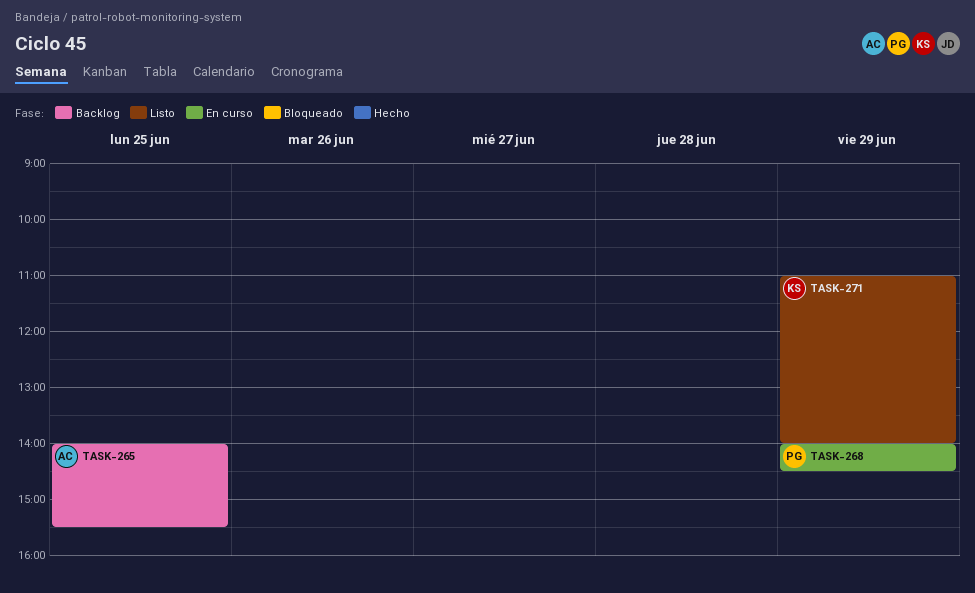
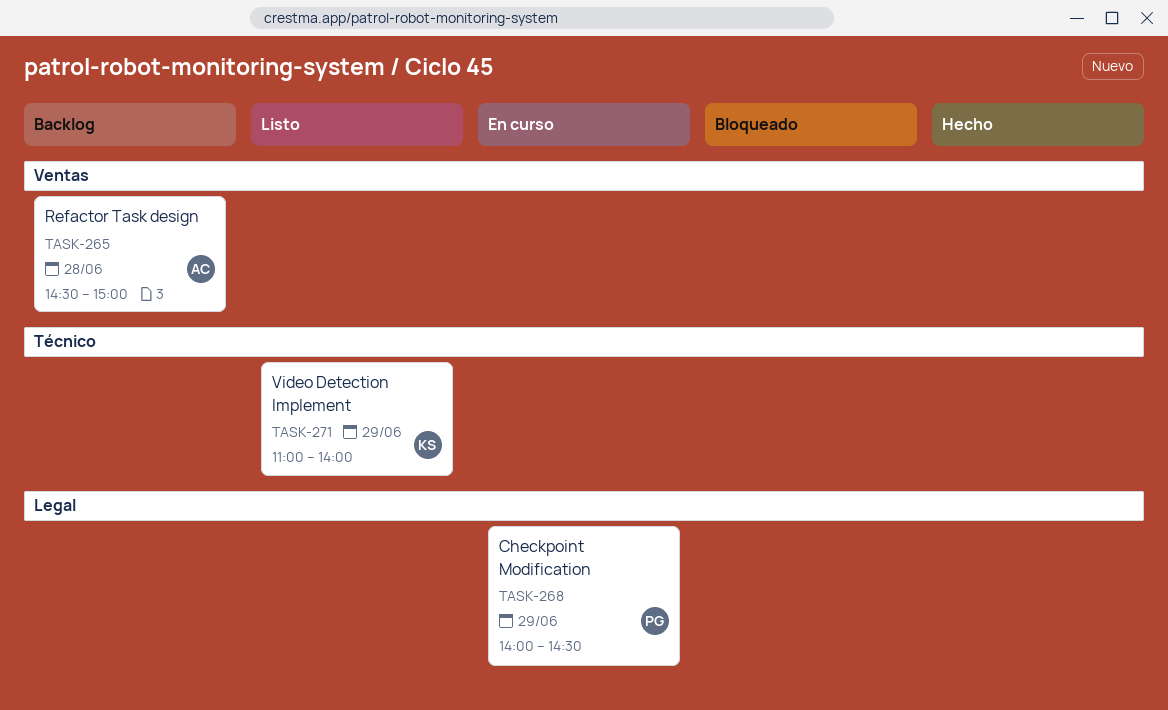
TASK-265, day: Jun 25 -> Jun 28
TASK-265, begins: 14:00 -> 14:30
TASK-265, ends: 15:30 -> 15:00

